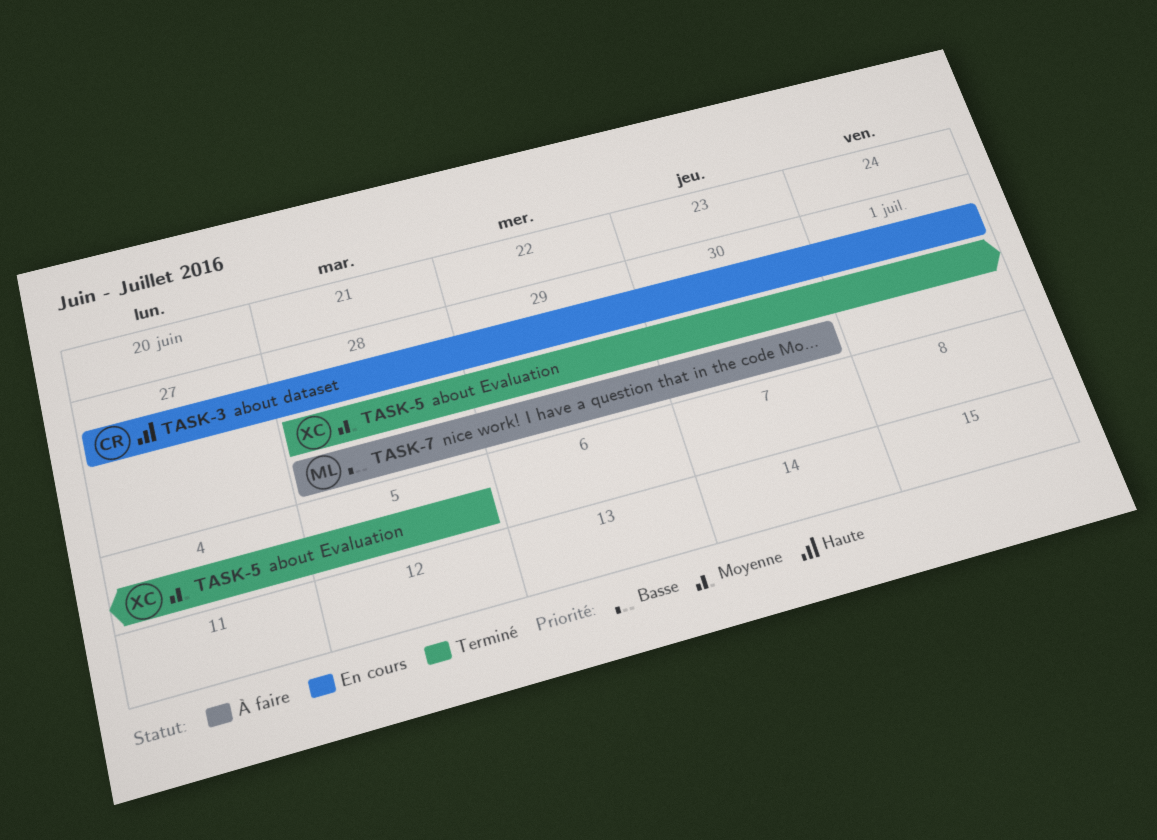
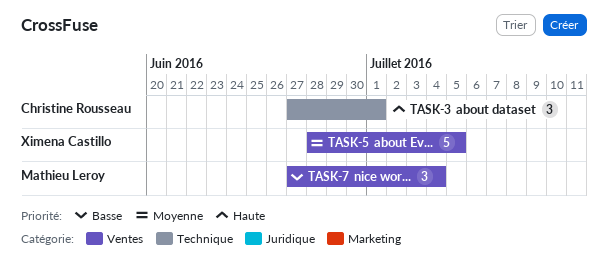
TASK-7, start: Jun 28 -> Jun 27
TASK-7, due: Jun 30 -> Jul 4

